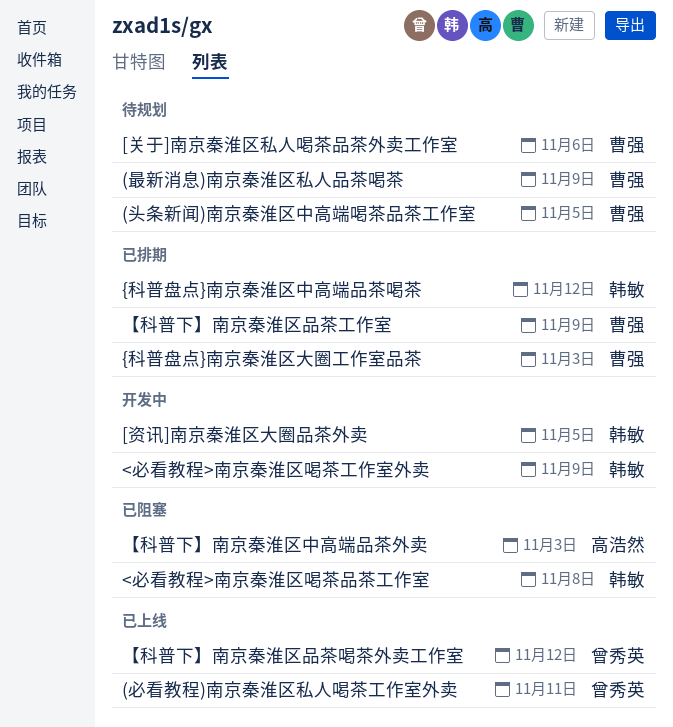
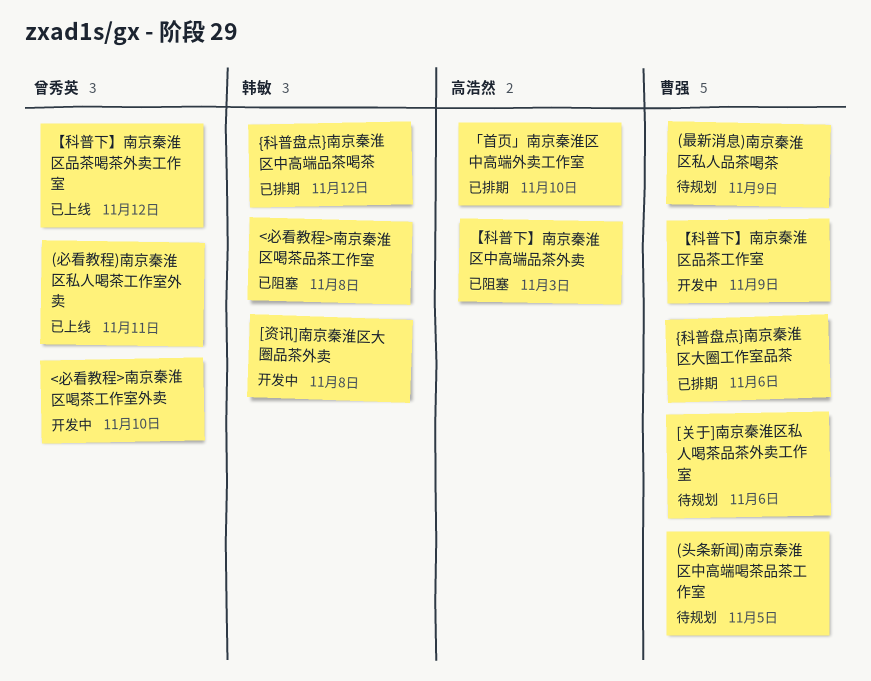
<必看教程>南京秦淮区喝茶工作室外卖, owner: 韩敏 -> 曾秀英
<必看教程>南京秦淮区喝茶工作室外卖, due: Nov 9 -> Nov 10
[资讯]南京秦淮区大圈品茶外卖, due: Nov 5 -> Nov 8
{科普盘点}南京秦淮区大圈工作室品茶, due: Nov 3 -> Nov 6
「首页」南京秦淮区中高端外卖工作室: none -> present
【科普下】南京秦淮区品茶工作室, status: 已排期 -> 开发中

